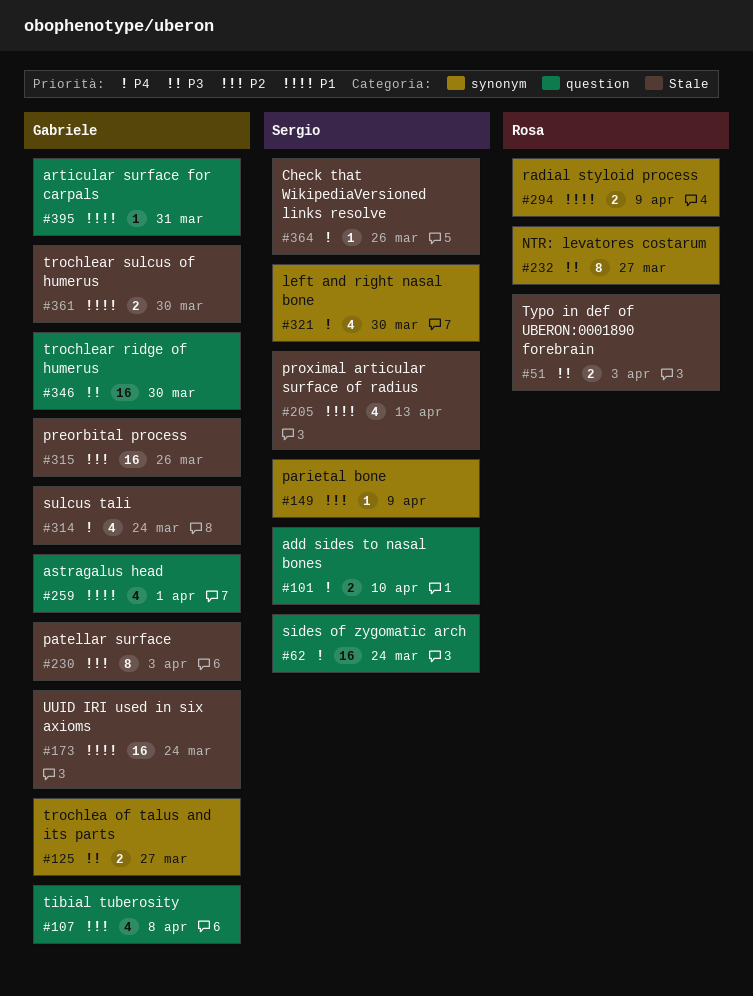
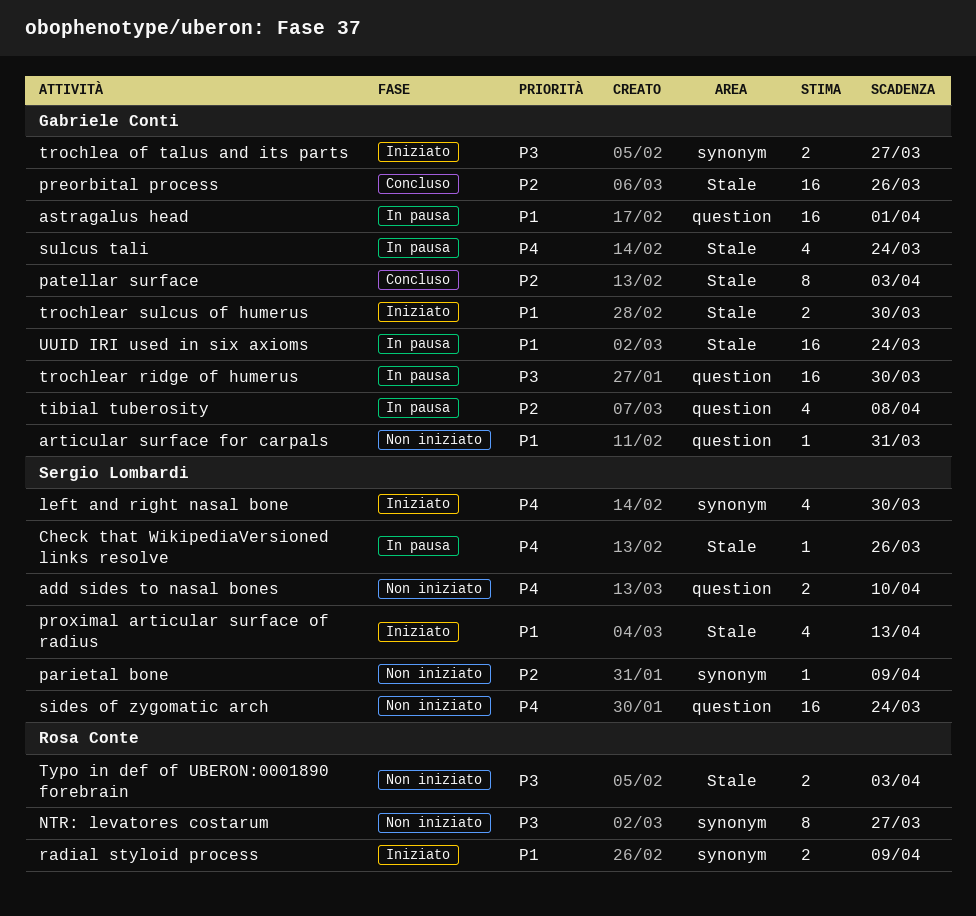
astragalus head, estimate: 4 -> 16

